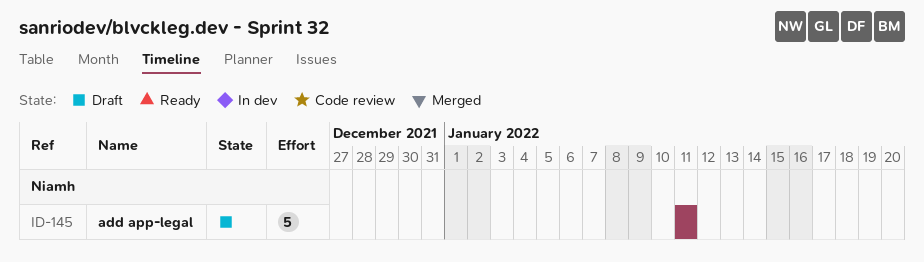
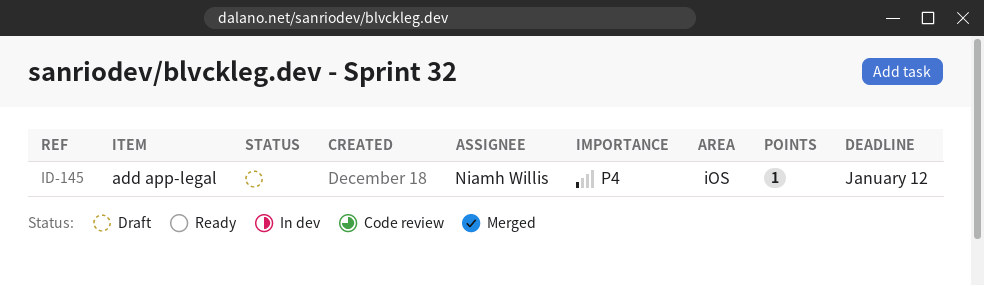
ID-145, estimate: 5 -> 1
ID-145, due: Jan 11 -> Jan 12

